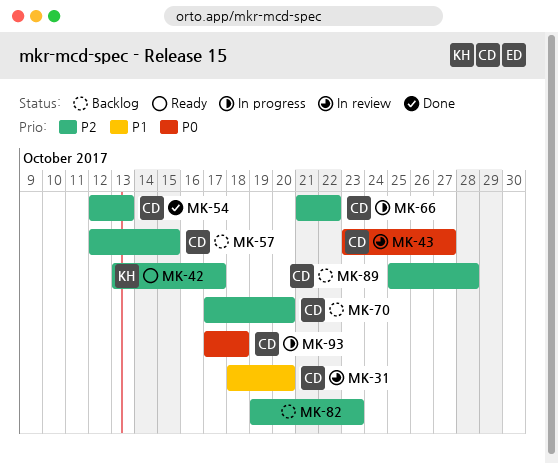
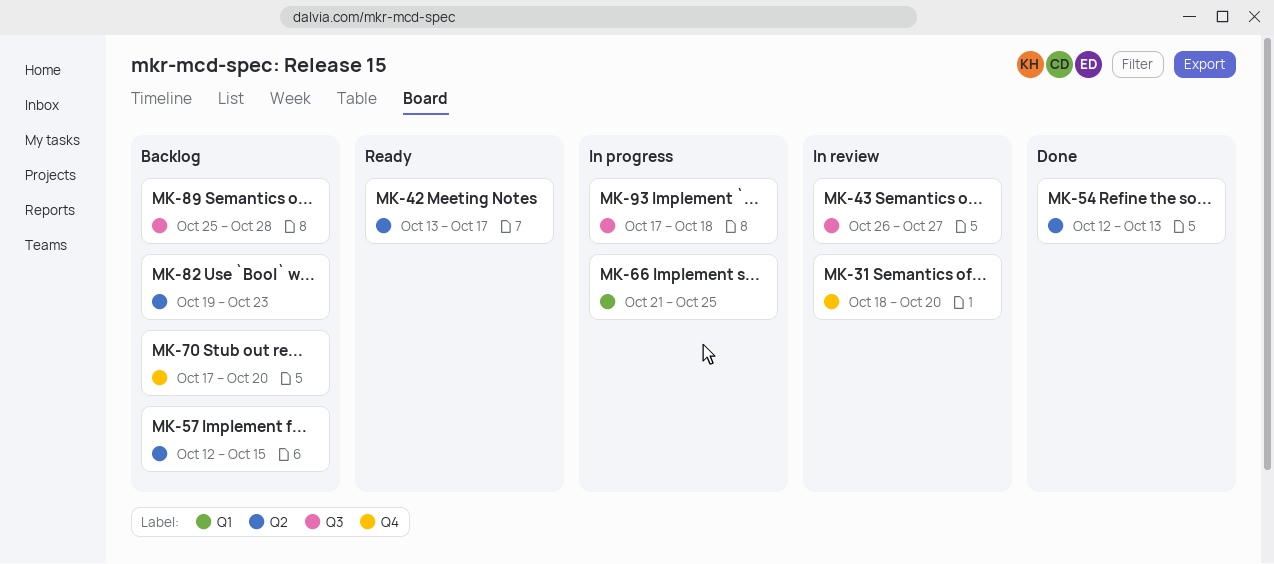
MK-43, start: Oct 23 -> Oct 26
MK-66, due: Oct 22 -> Oct 25

